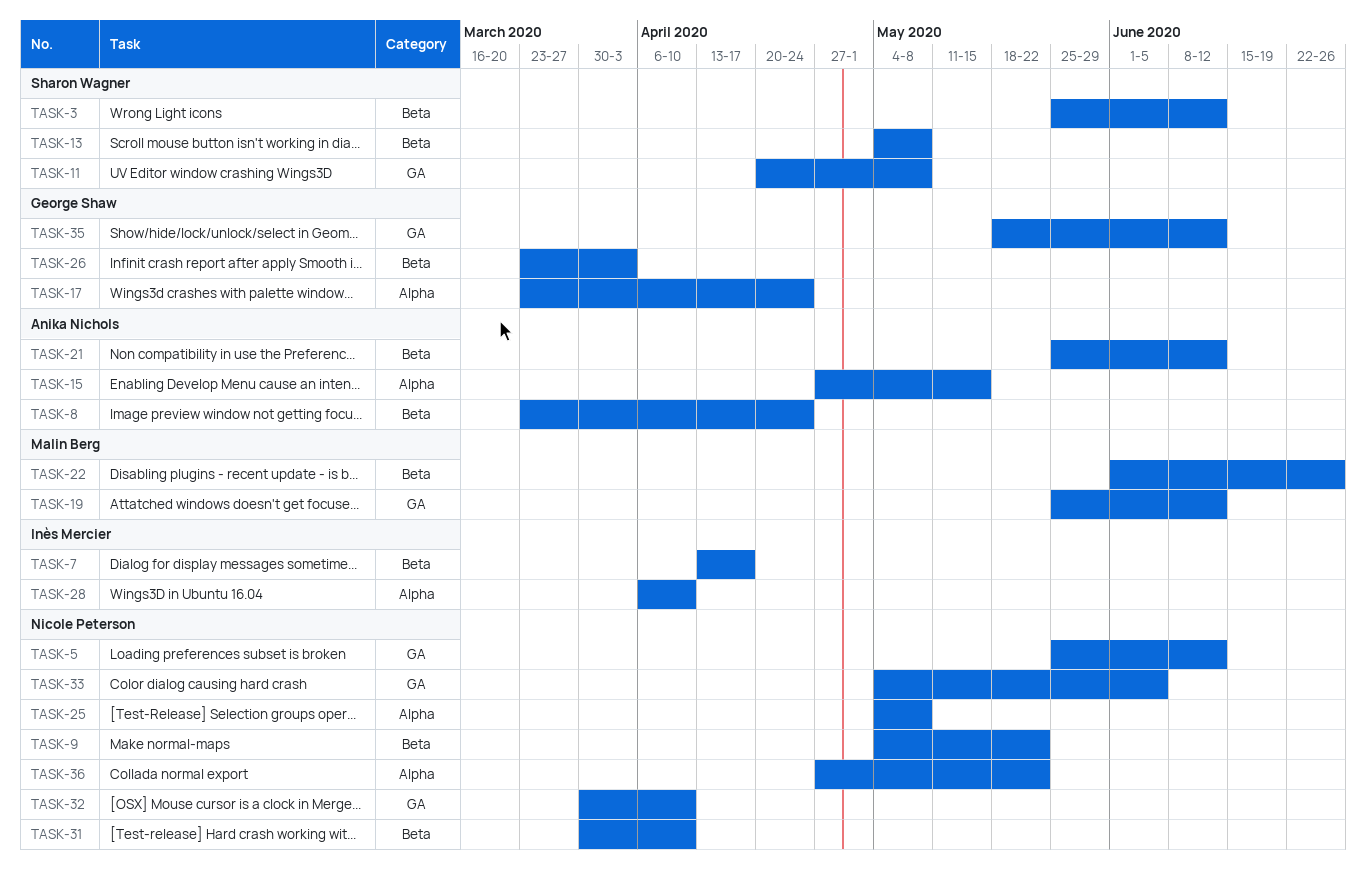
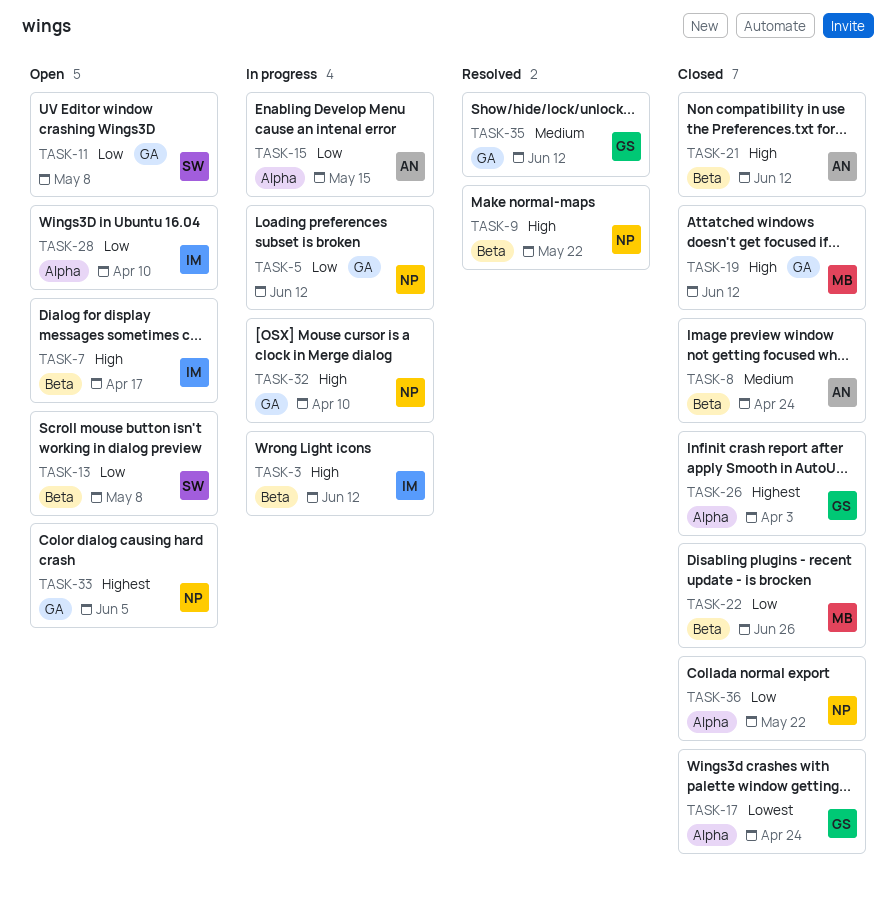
TASK-3, owner: Sharon Wagner -> Inès Mercier
TASK-25: present -> none
TASK-26, label: Beta -> Alpha
TASK-31: present -> none

